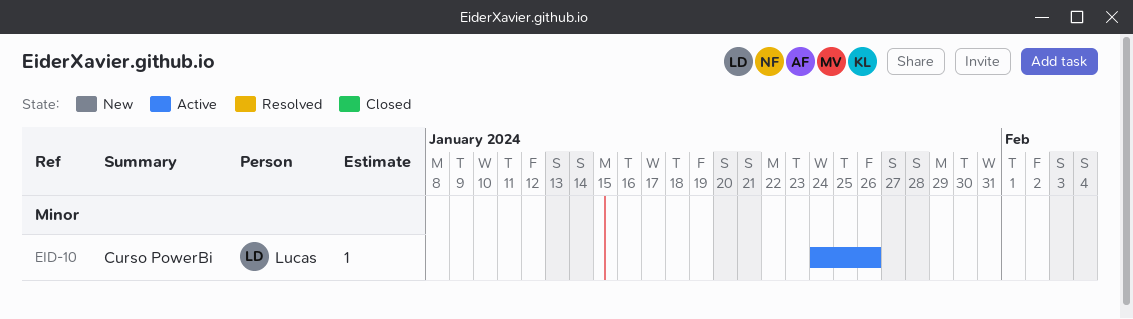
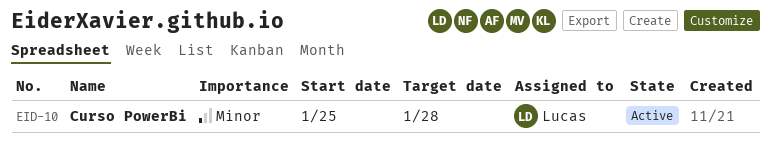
EID-10, start: Jan 24 -> Jan 25
EID-10, due: Jan 26 -> Jan 28

